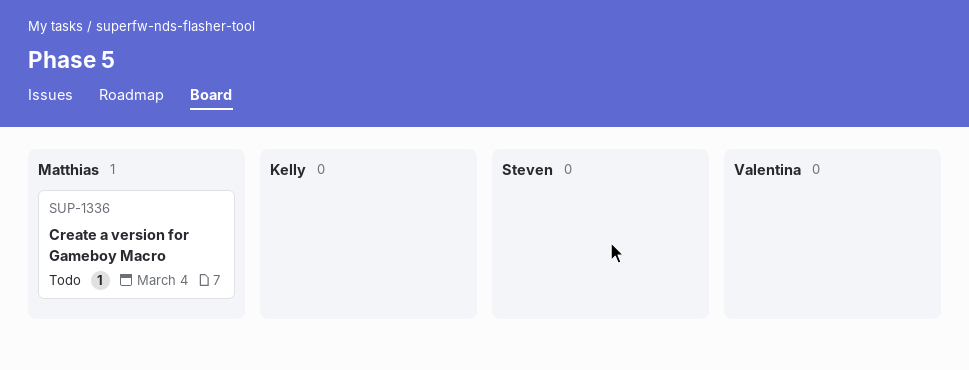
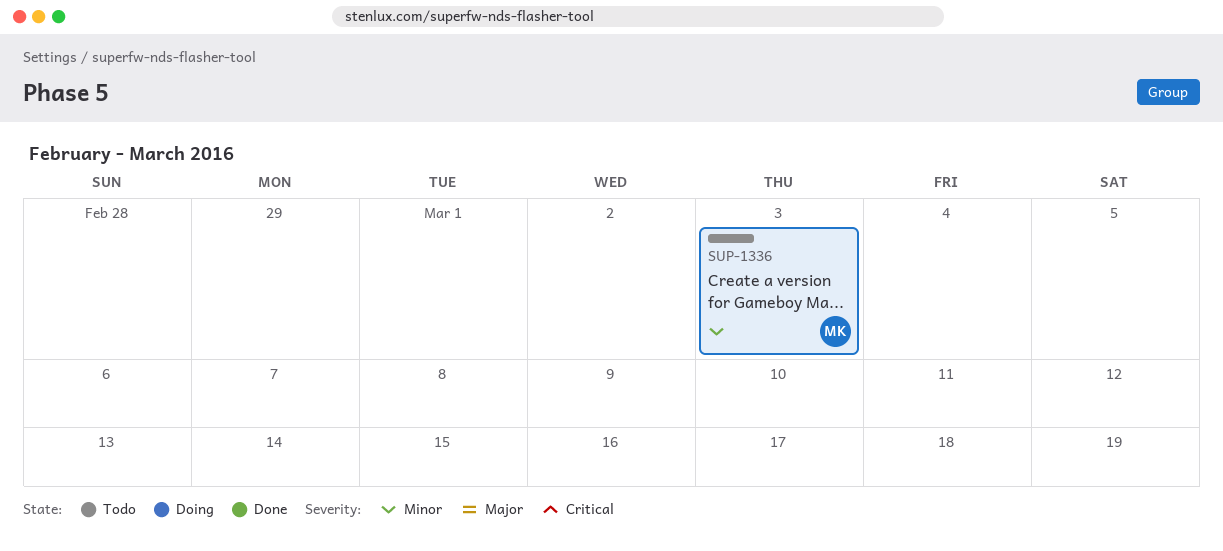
SUP-1336, due: Mar 4 -> Mar 3

